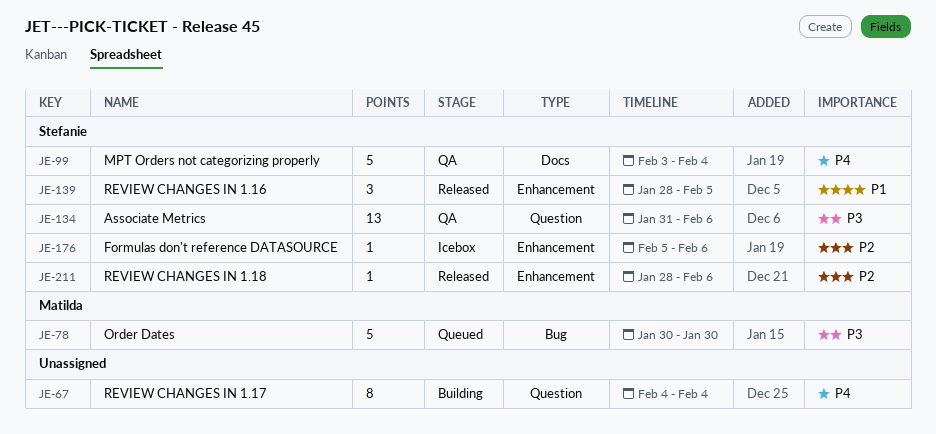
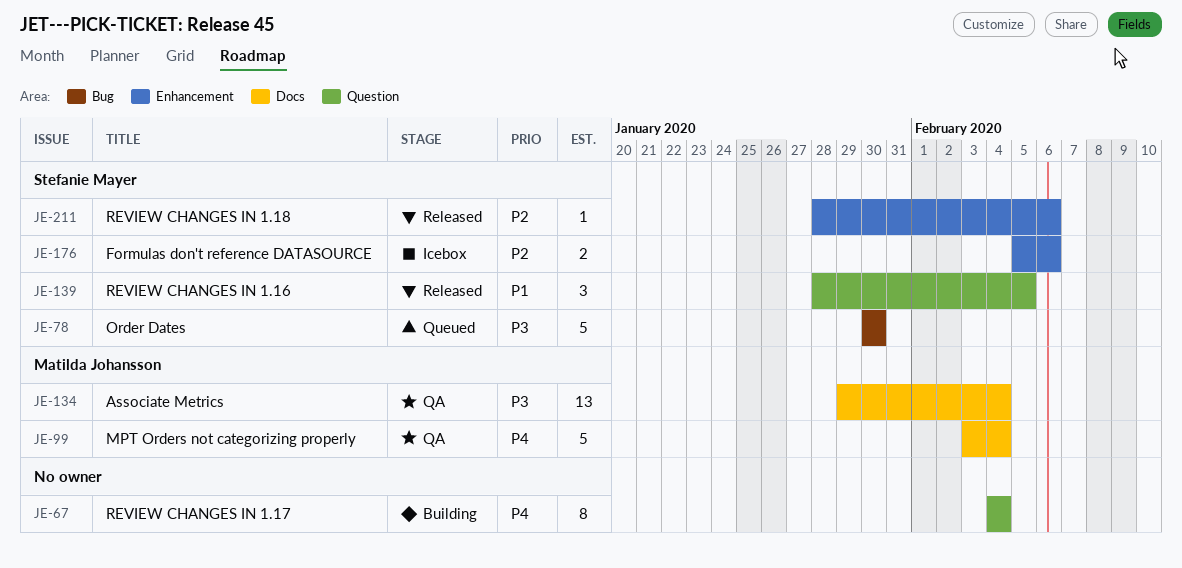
JE-78, owner: Matilda Johansson -> Stefanie Mayer
JE-99, owner: Stefanie Mayer -> Matilda Johansson
JE-134, owner: Stefanie Mayer -> Matilda Johansson
JE-134, label: Question -> Docs
JE-134, start: Jan 31 -> Jan 29
JE-134, due: Feb 6 -> Feb 4
JE-139, label: Enhancement -> Question
JE-176, estimate: 1 -> 2

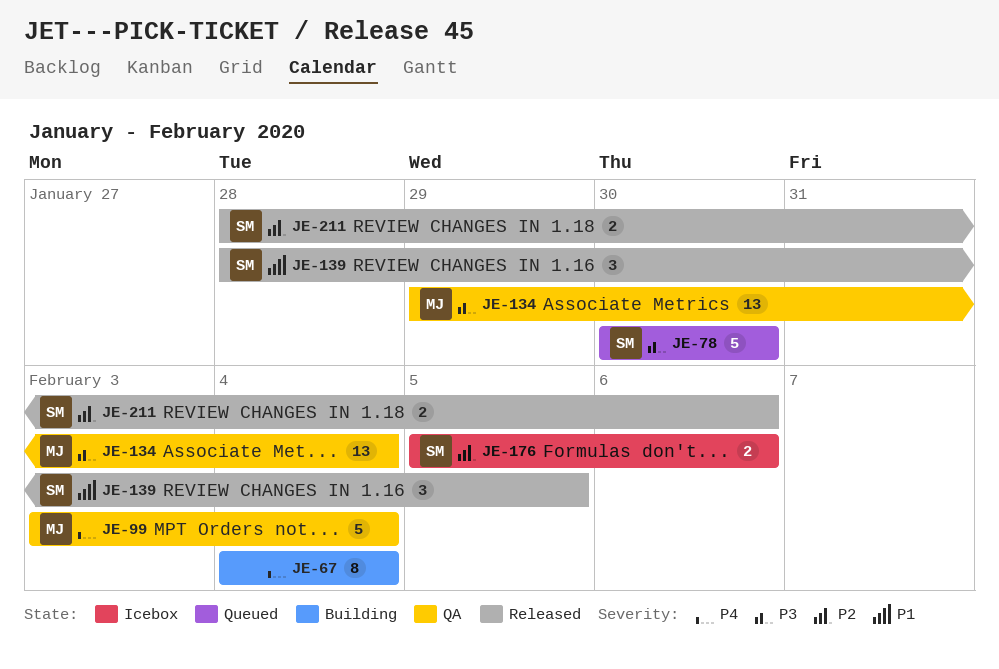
JE-211, estimate: 1 -> 2

